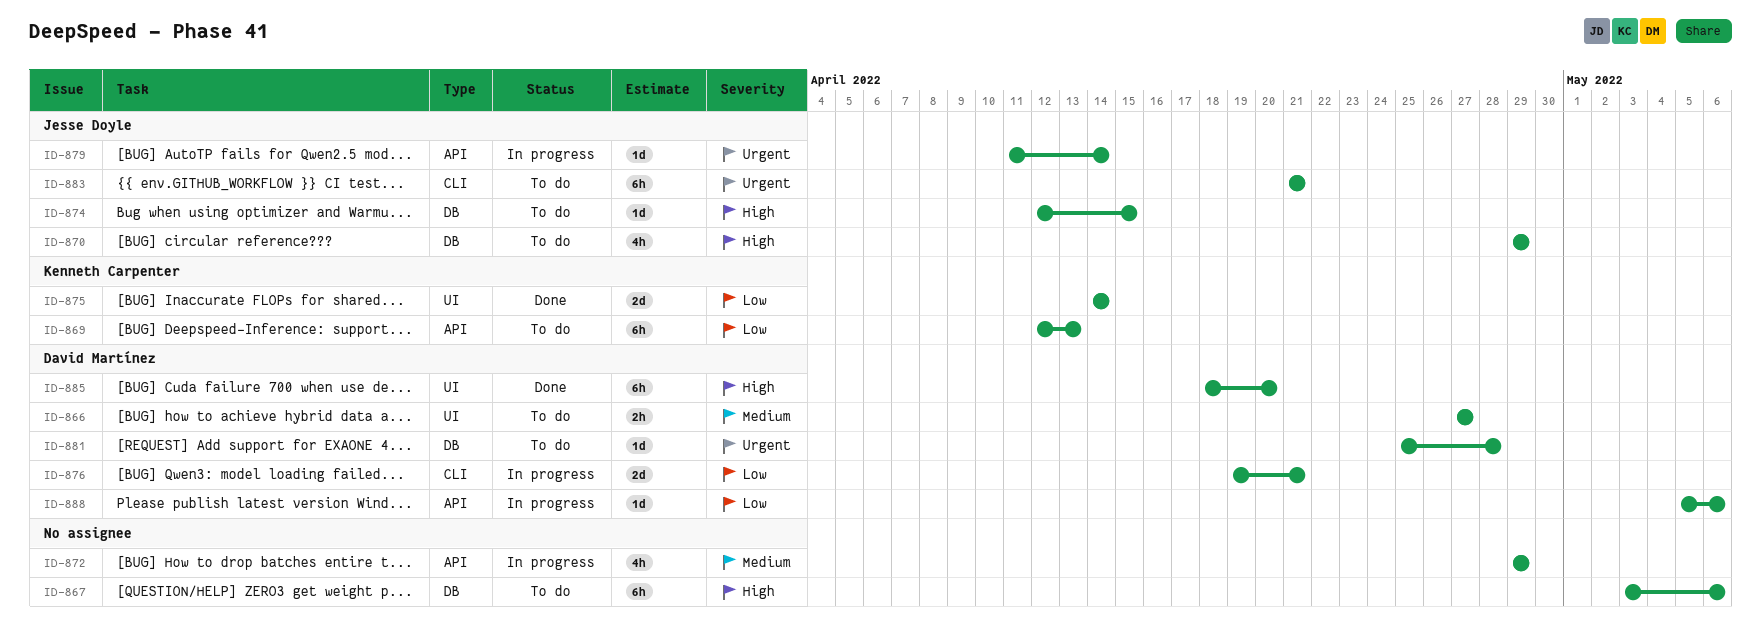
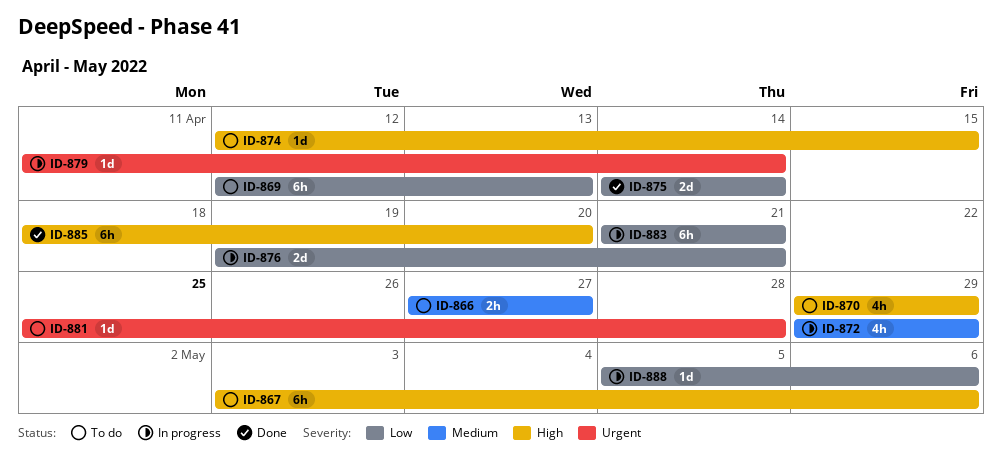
ID-883, status: To do -> In progress
ID-883, priority: Urgent -> Low

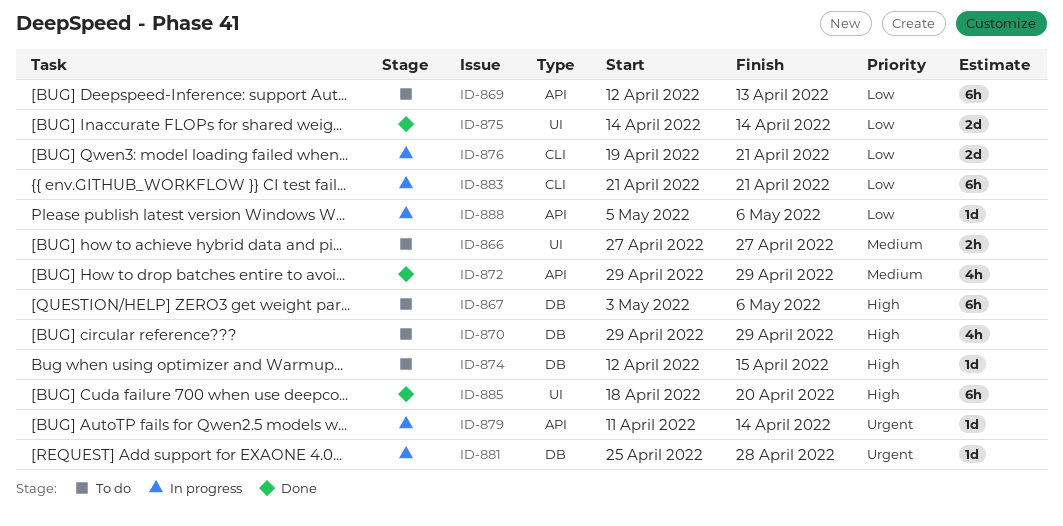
ID-872, status: In progress -> Done
ID-881, status: To do -> In progress

